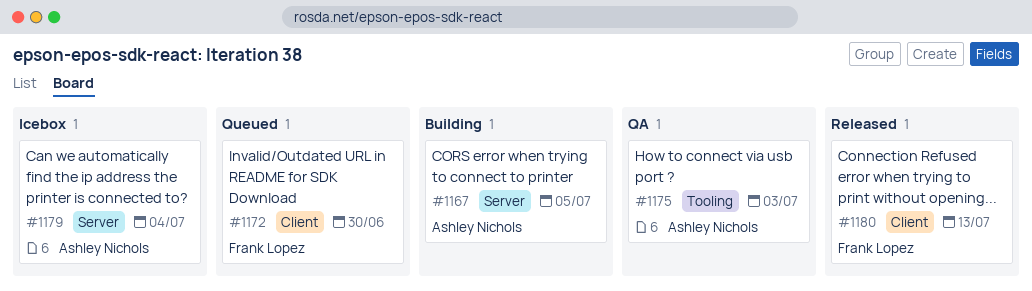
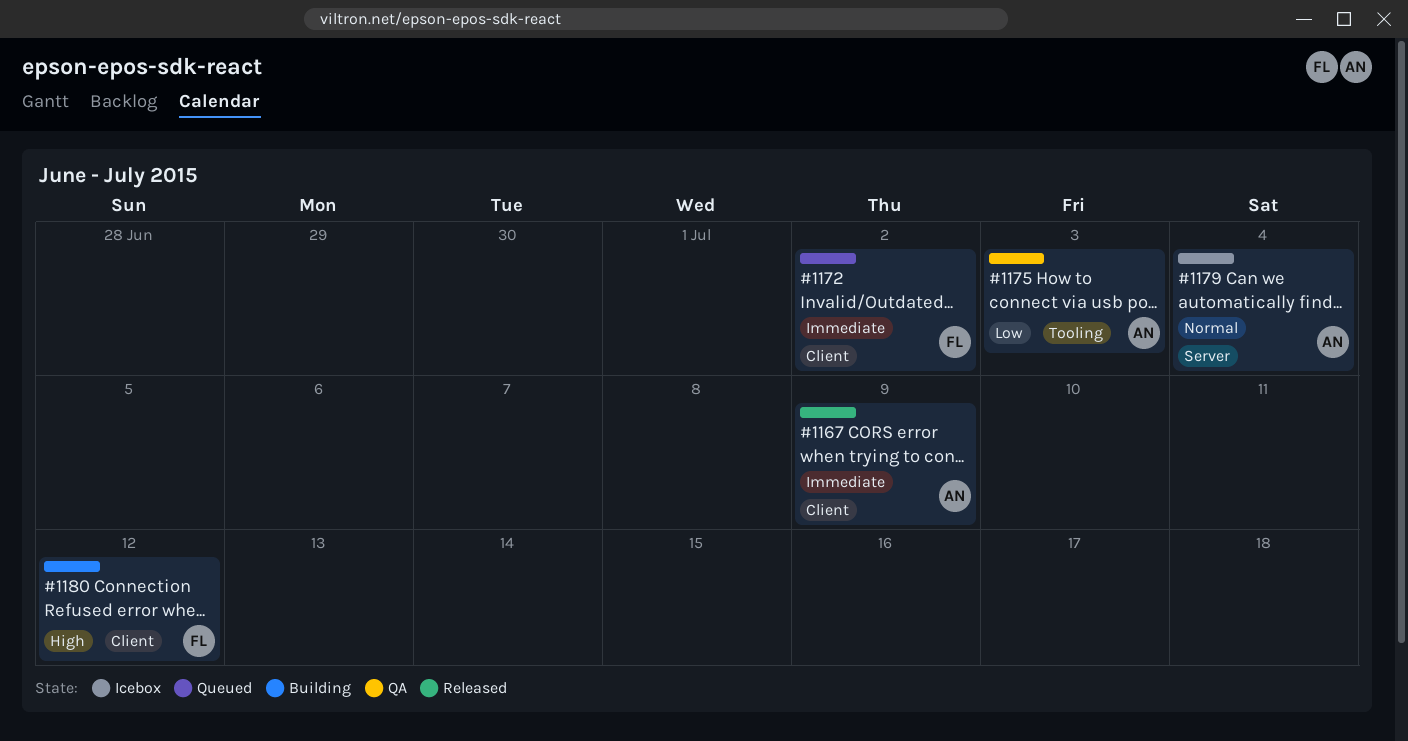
#1167, status: Building -> Released
#1167, label: Server -> Client
#1167, due: Jul 5 -> Jul 9
#1172, due: Jun 30 -> Jul 2
#1180, status: Released -> Building
#1180, due: Jul 13 -> Jul 12

